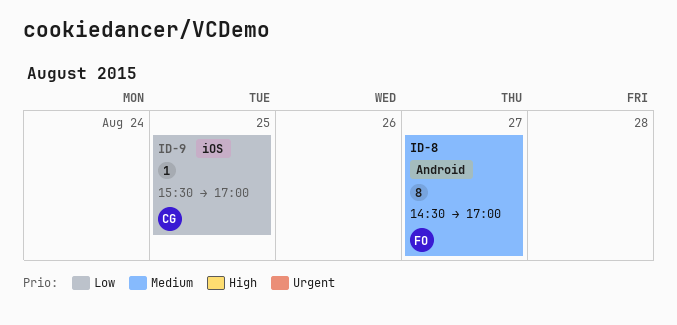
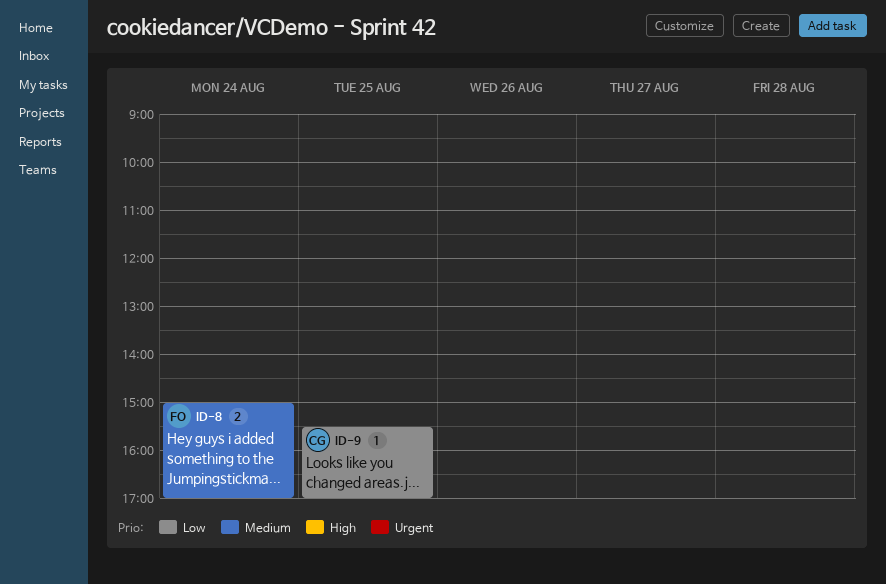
ID-8, estimate: 8 -> 2
ID-8, day: Aug 27 -> Aug 24
ID-8, begins: 14:30 -> 15:00

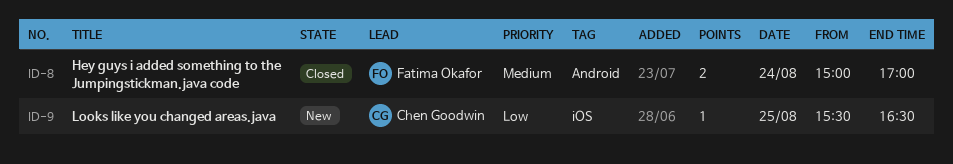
ID-9, ends: 17:00 -> 16:30

